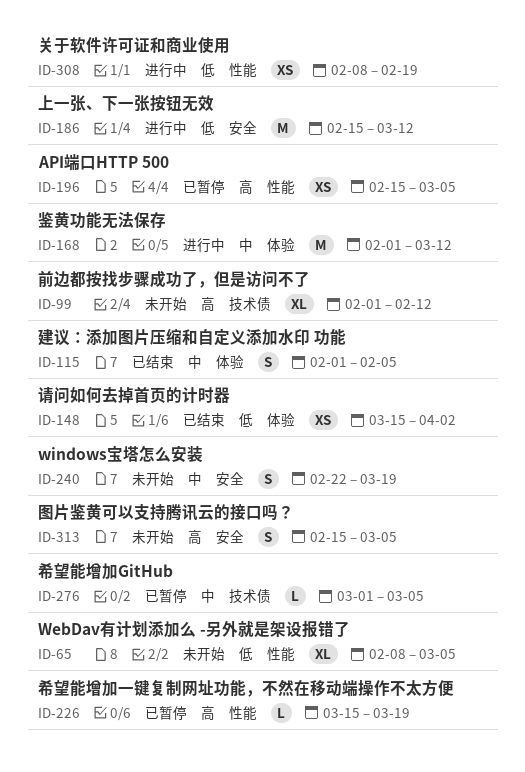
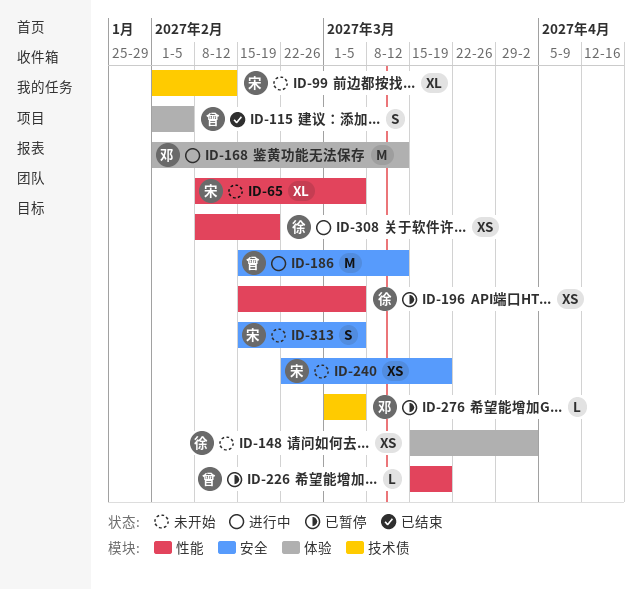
ID-148, status: 已结束 -> 未开始
ID-240, estimate: S -> XS

